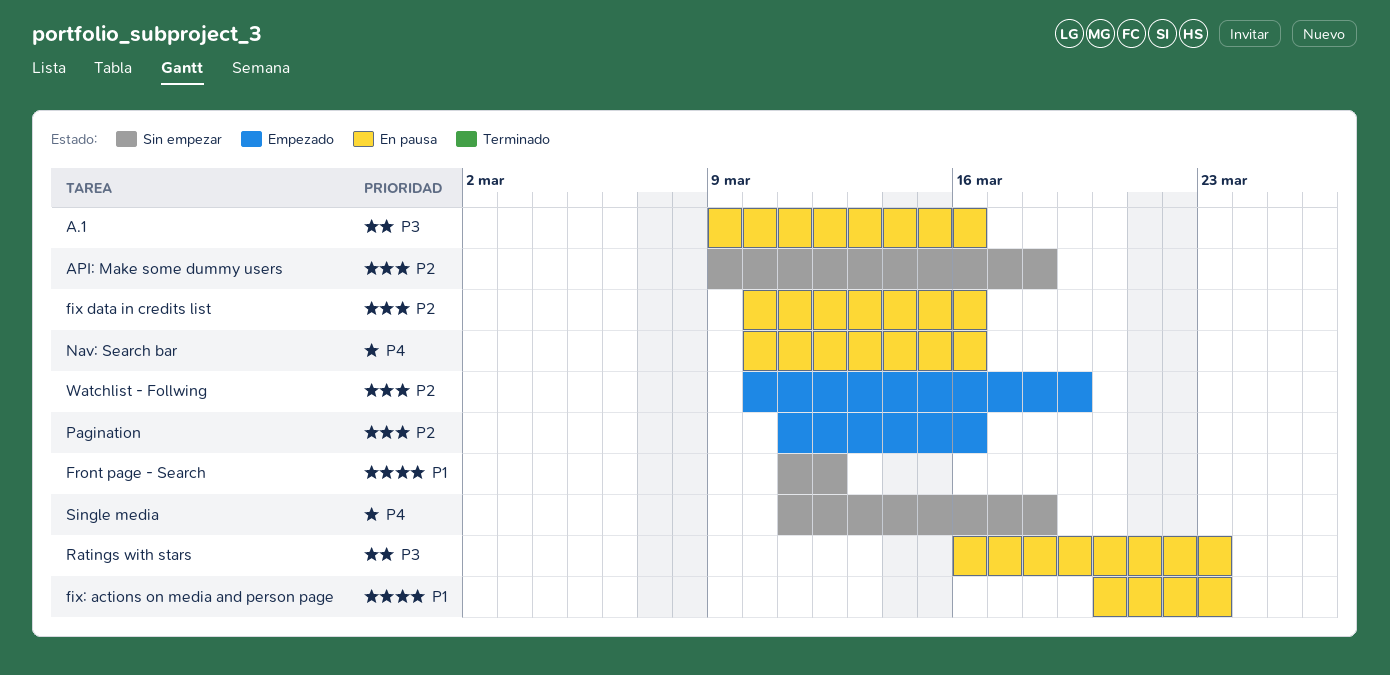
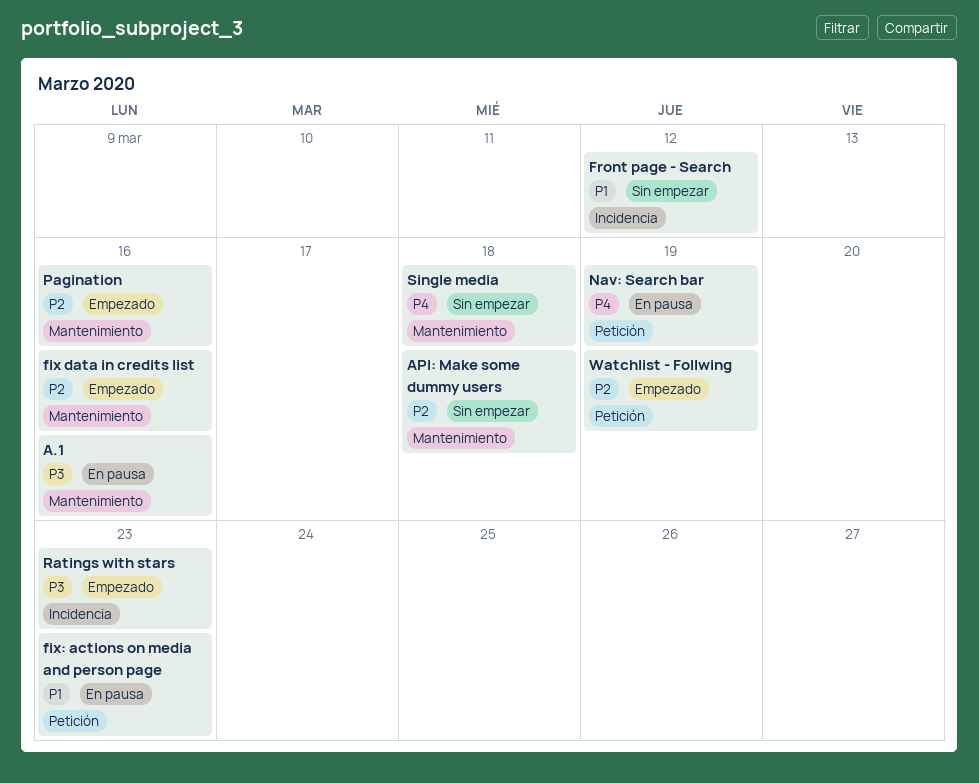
fix data in credits list, status: En pausa -> Empezado
Nav: Search bar, due: Mar 16 -> Mar 19
Ratings with stars, status: En pausa -> Empezado

